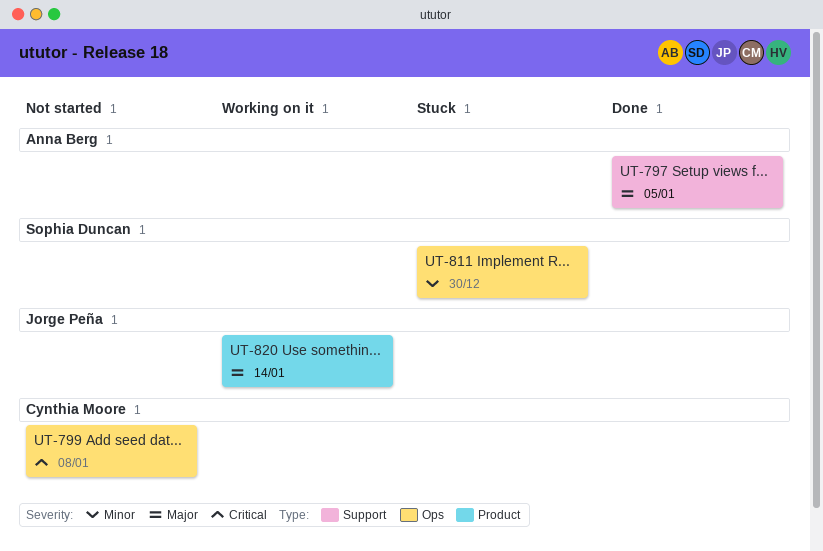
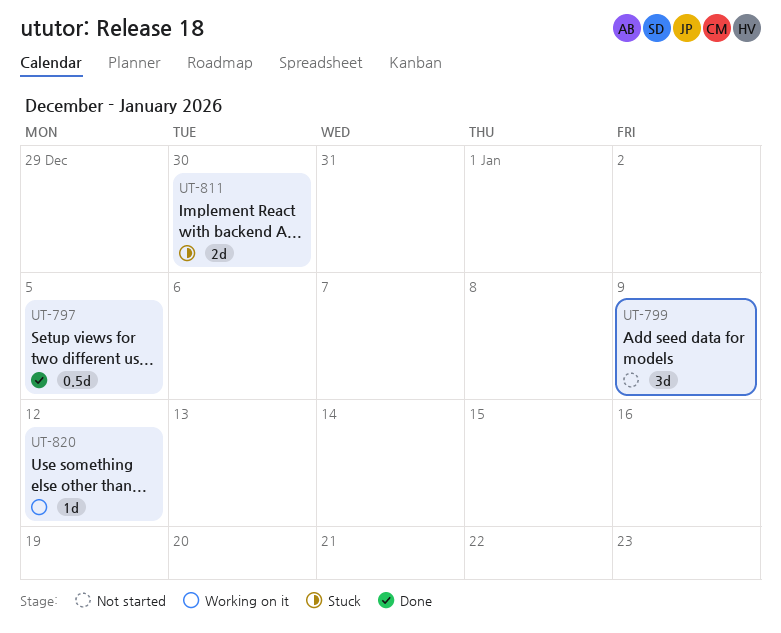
UT-799, due: Jan 8 -> Jan 9
UT-820, due: Jan 14 -> Jan 12

